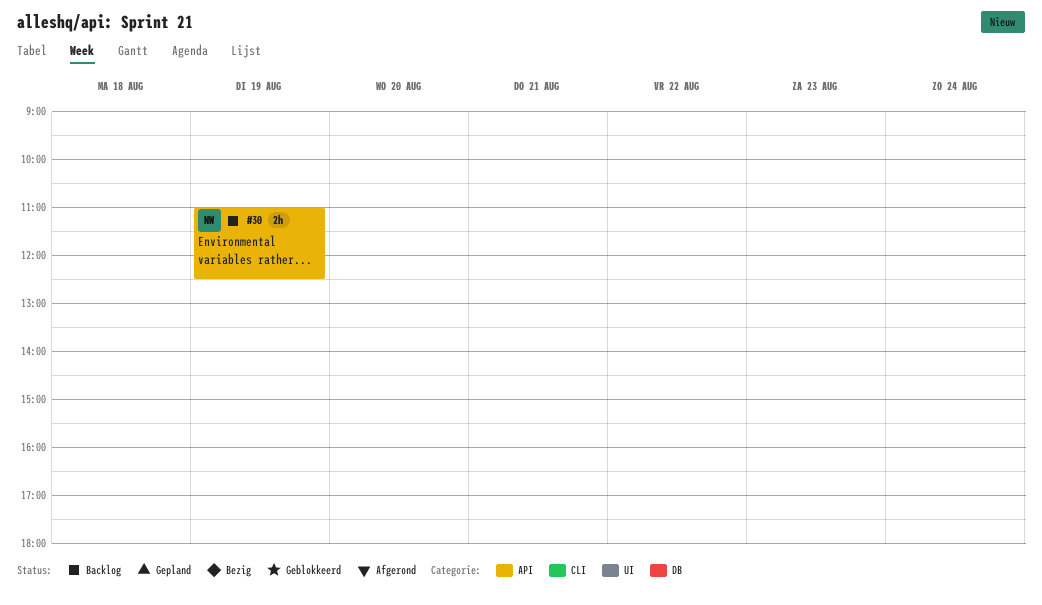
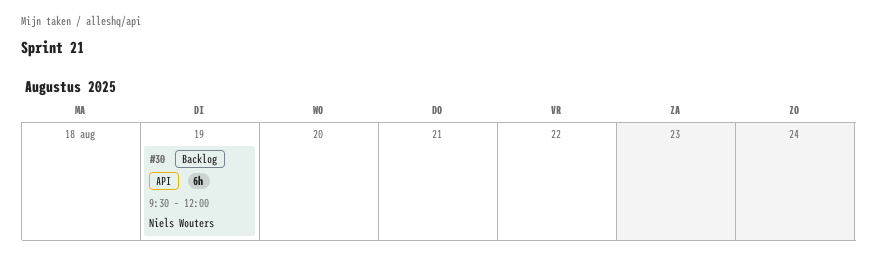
#30, estimate: 2h -> 6h
#30, begins: 11:00 -> 09:30
#30, ends: 12:30 -> 12:00

